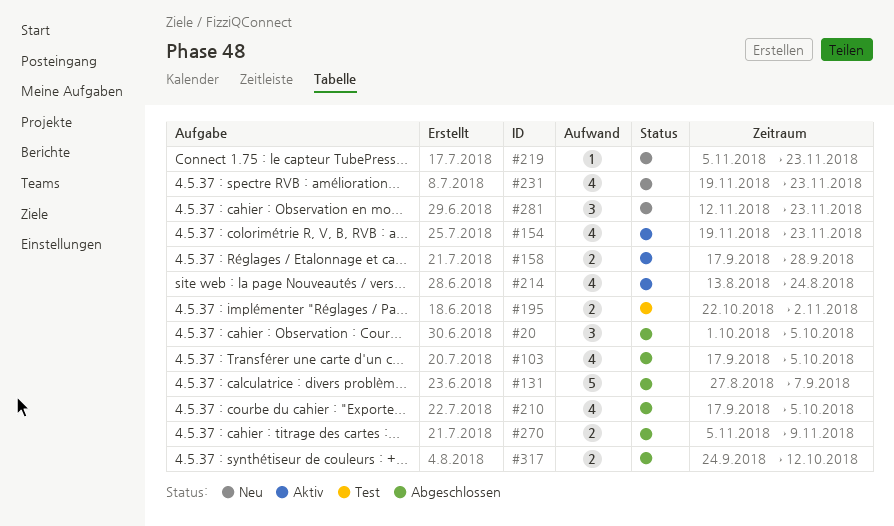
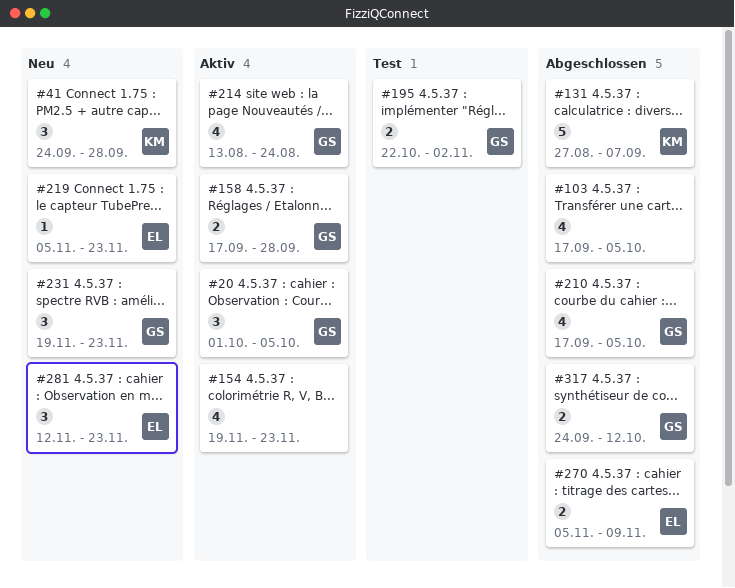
#20, status: Abgeschlossen -> Aktiv
#41: none -> present
#231, estimate: 4 -> 3

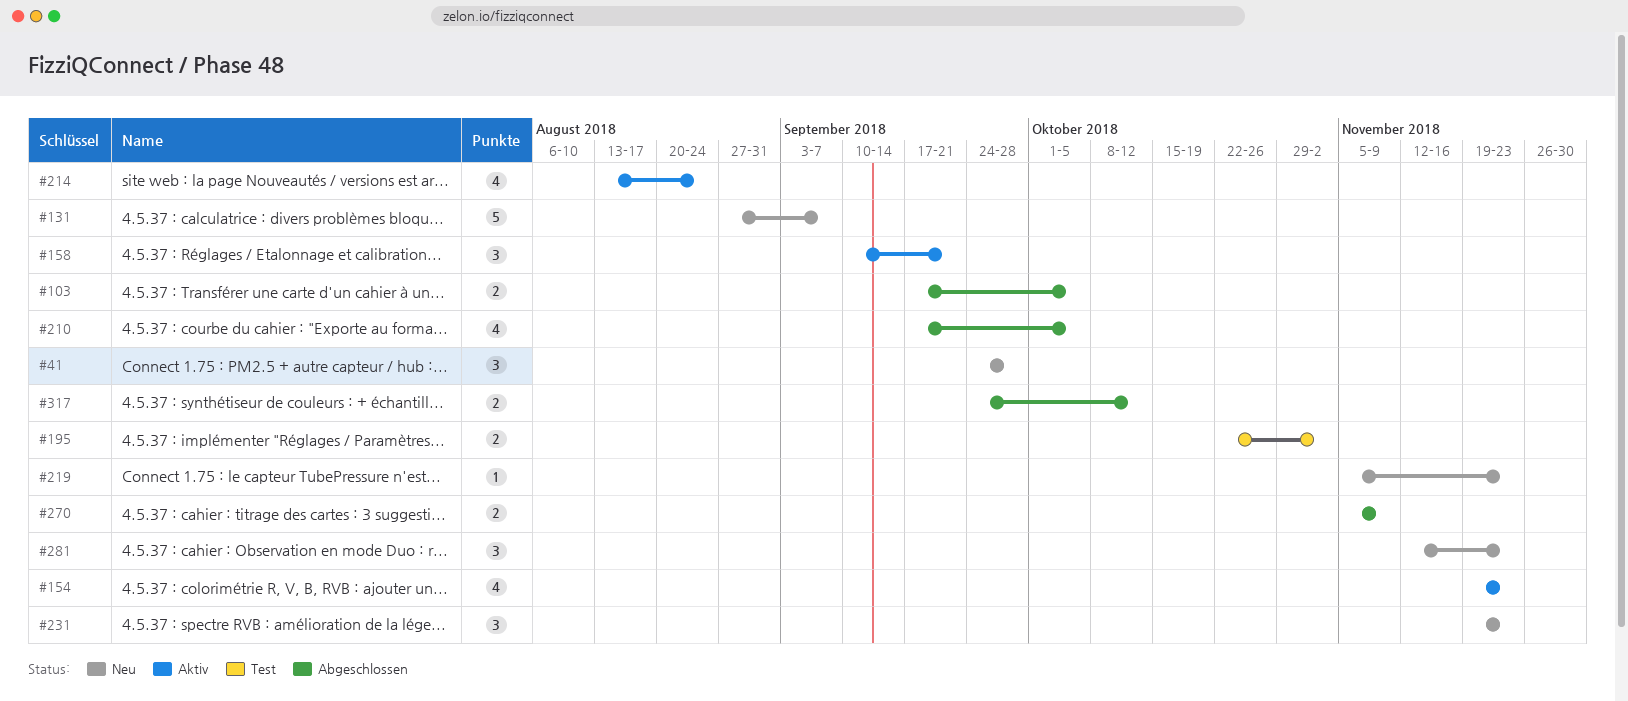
#20: present -> none
#103, estimate: 4 -> 2
#131, status: Abgeschlossen -> Neu
#158, estimate: 2 -> 3
#158, start: Sep 17 -> Sep 10
#158, due: Sep 28 -> Sep 21

